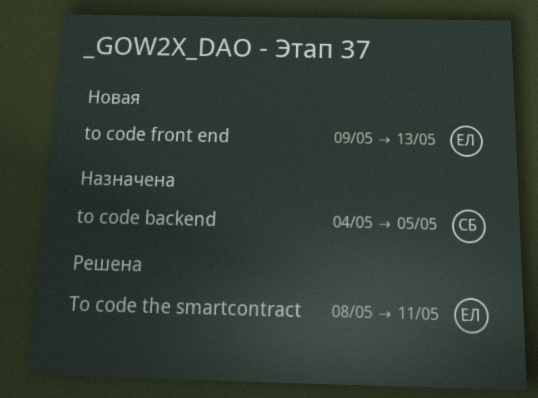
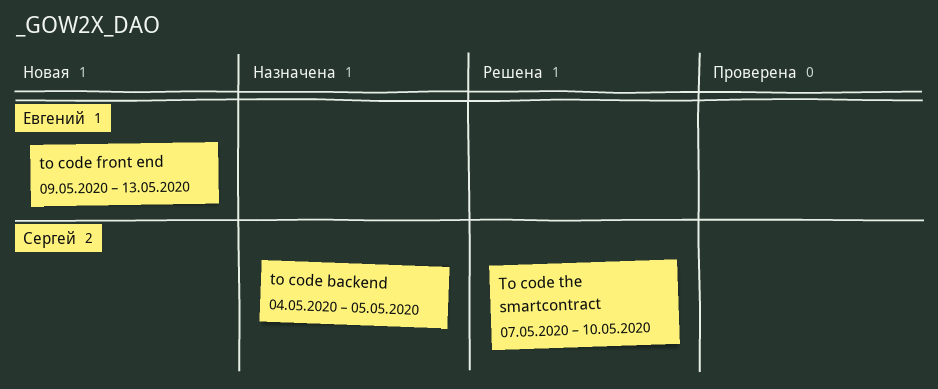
To code the smartcontract, owner: Евгений -> Сергей
To code the smartcontract, start: May 8 -> May 7
To code the smartcontract, due: May 11 -> May 10

